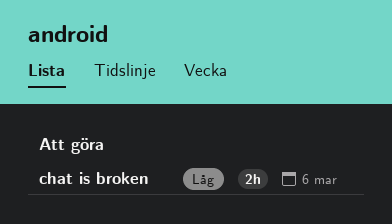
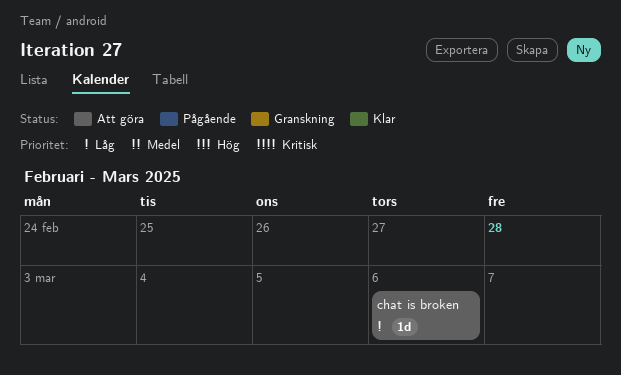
chat is broken, estimate: 2h -> 1d

